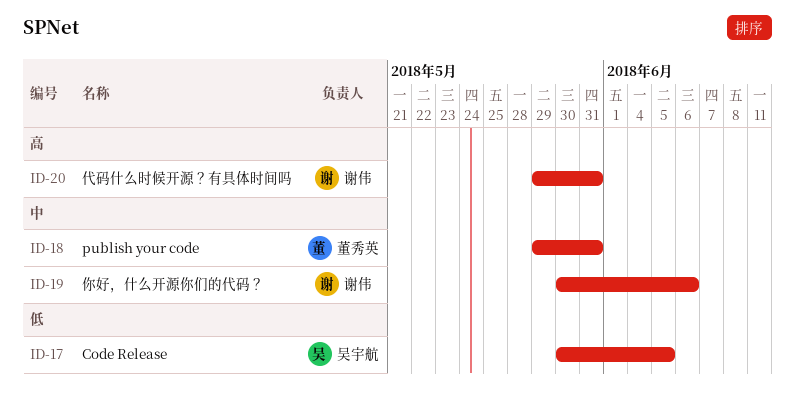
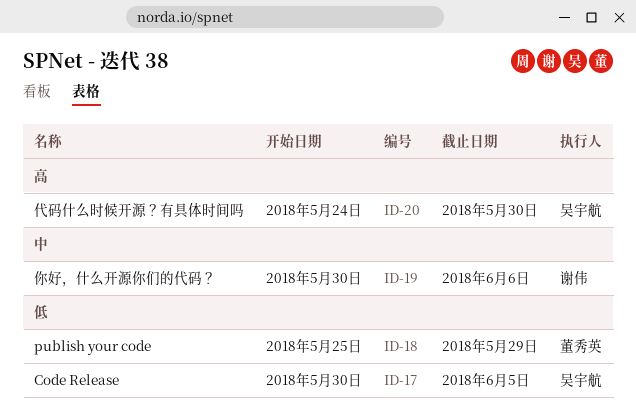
ID-18, priority: 中 -> 低
ID-18, start: May 29 -> May 25
ID-18, due: May 31 -> May 29
ID-20, owner: 谢伟 -> 吴宇航
ID-20, start: May 29 -> May 24
ID-20, due: May 31 -> May 30

